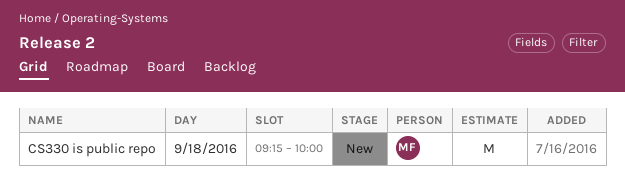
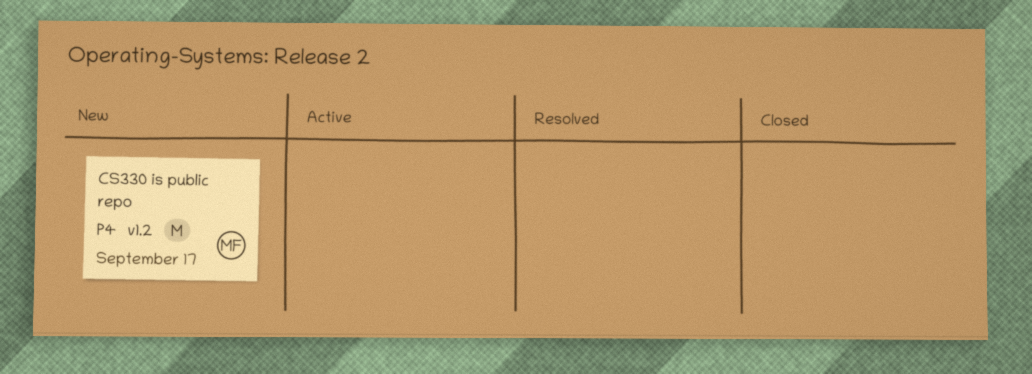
CS330 is public repo, day: Sep 18 -> Sep 17

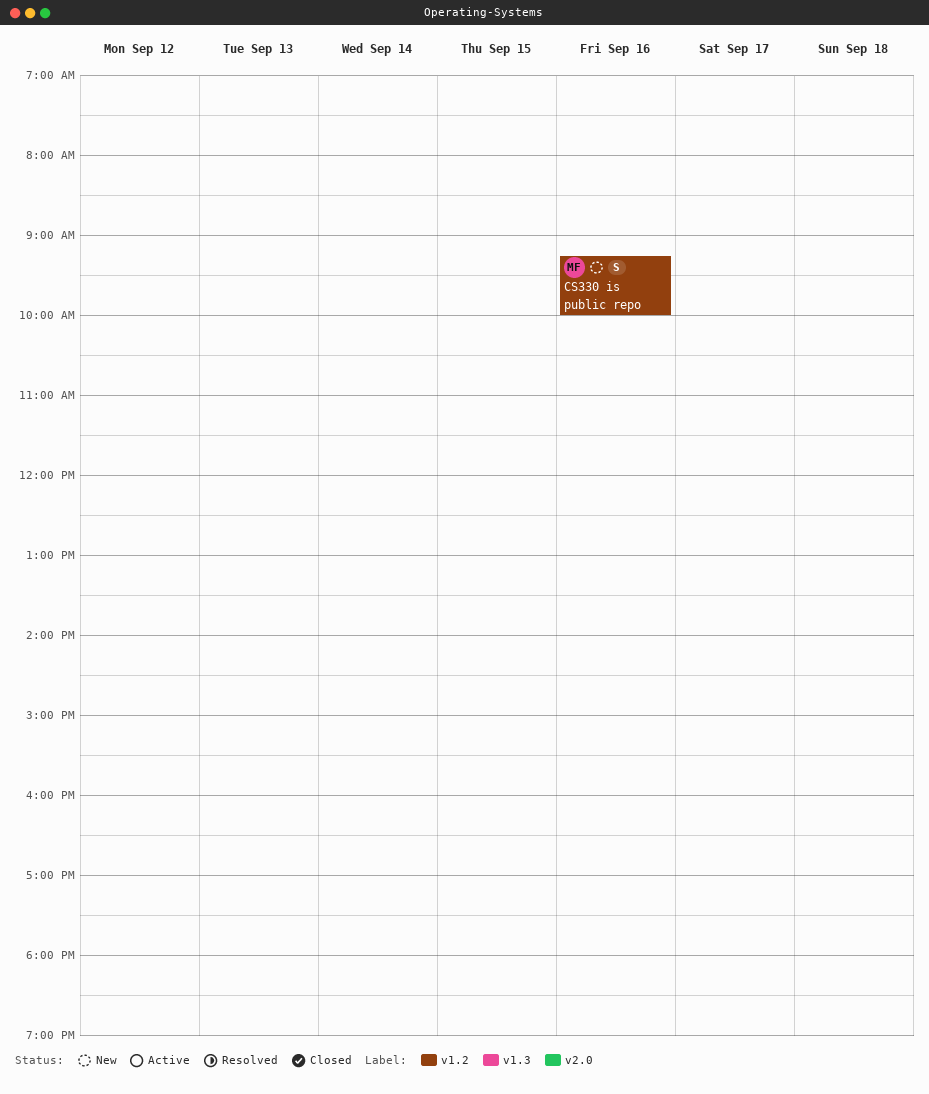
CS330 is public repo, estimate: M -> S
CS330 is public repo, day: Sep 17 -> Sep 16

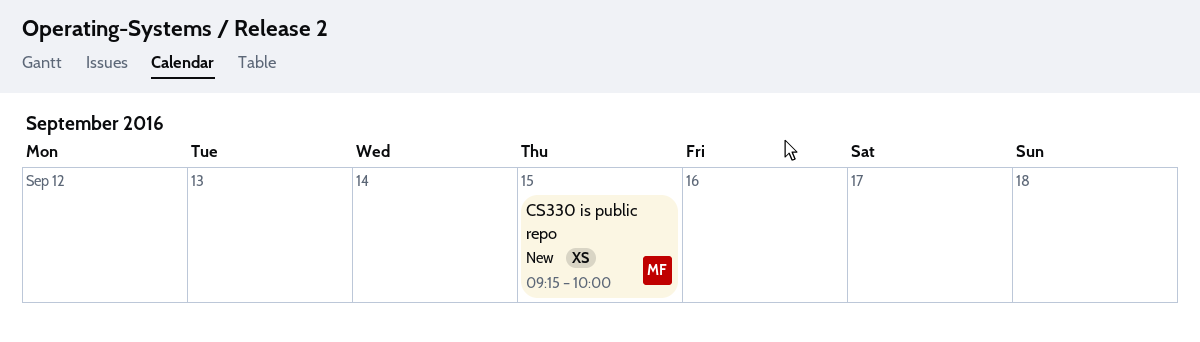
CS330 is public repo, estimate: S -> XS
CS330 is public repo, day: Sep 16 -> Sep 15

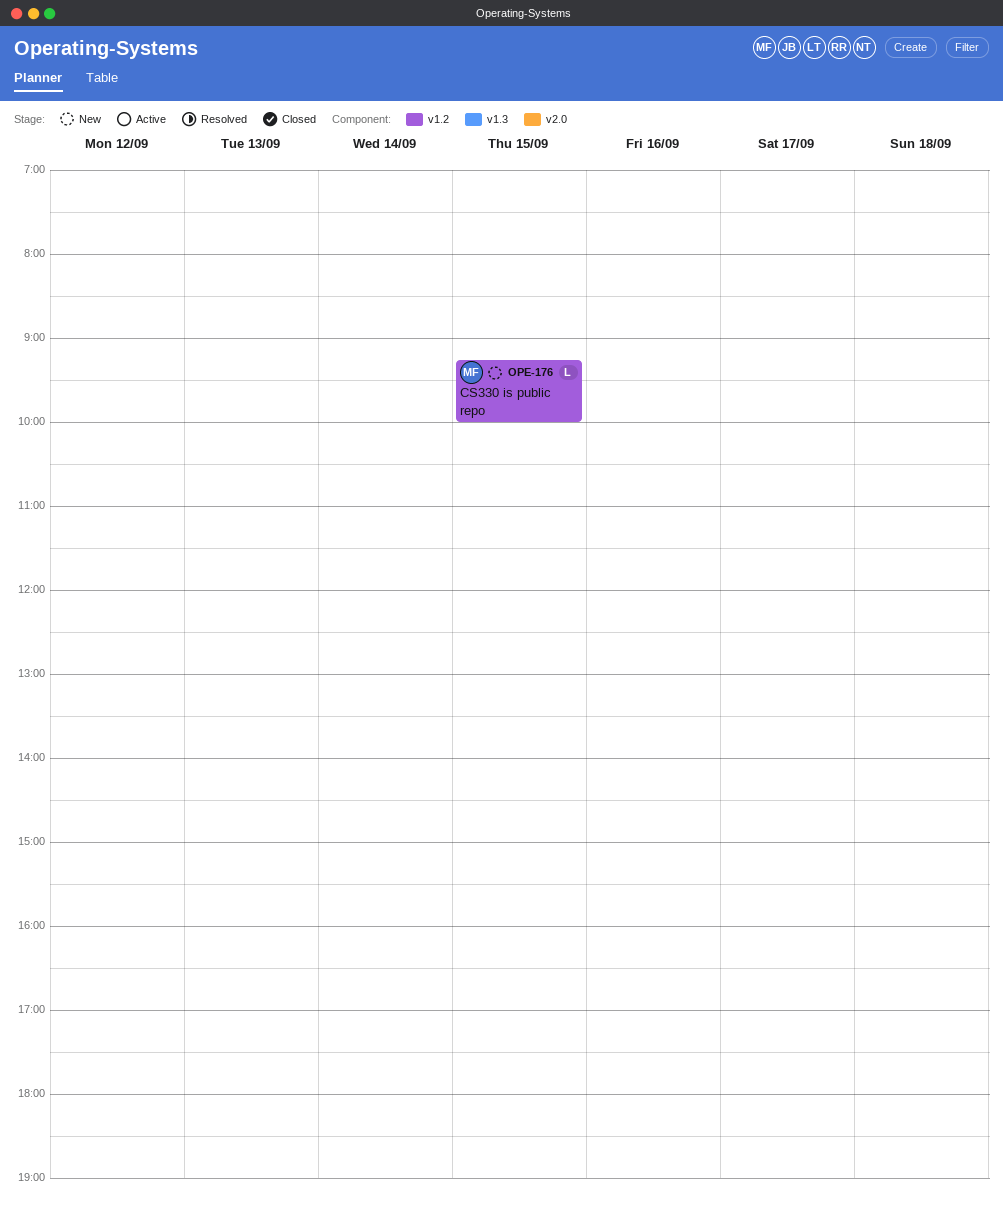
CS330 is public repo, estimate: XS -> L

